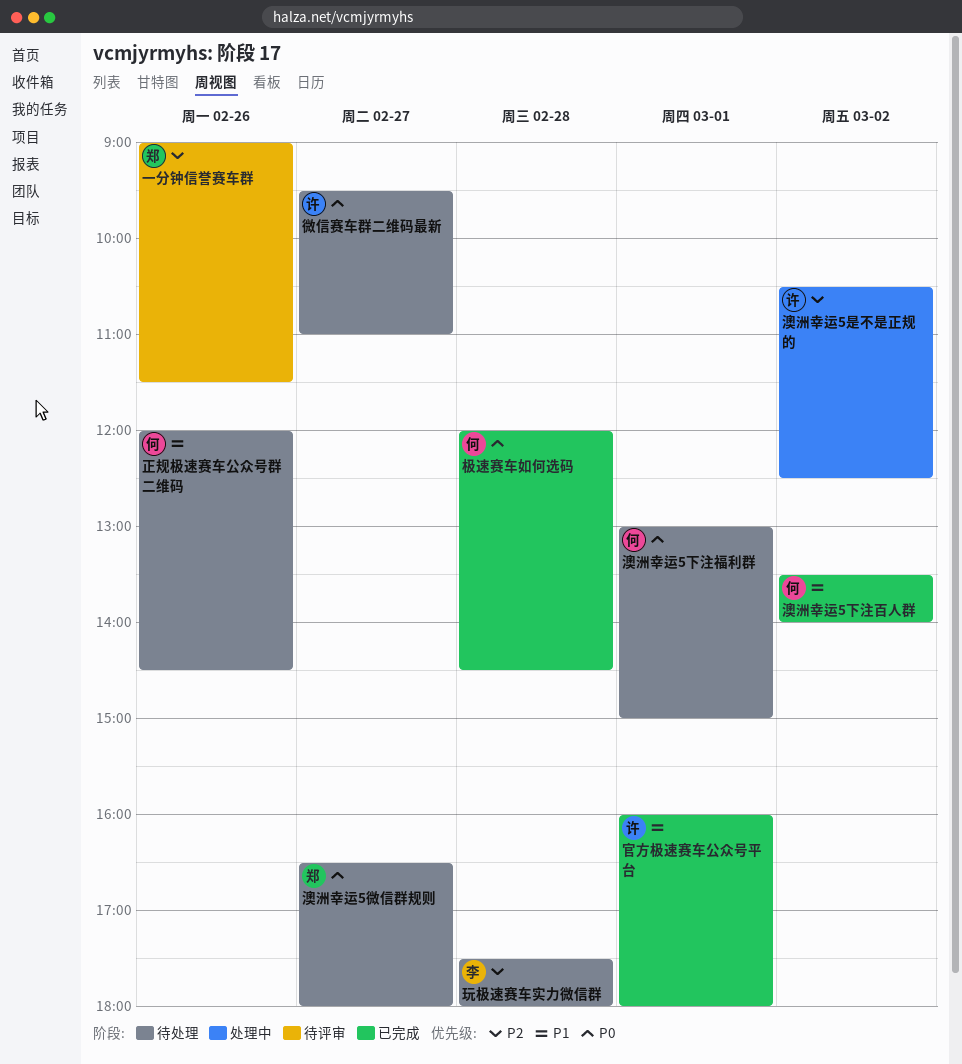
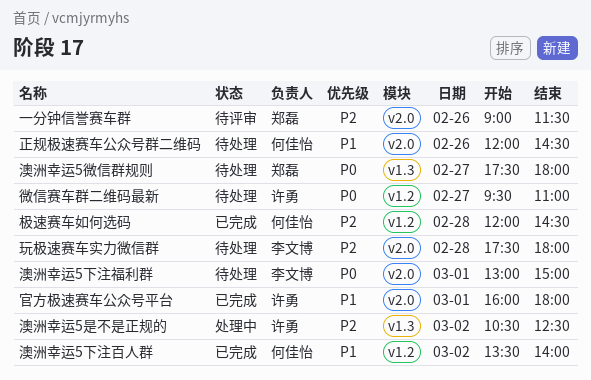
极速赛车如何选码, priority: P0 -> P2
澳洲幸运5下注福利群, owner: 何佳怡 -> 李文博
澳洲幸运5微信群规则, begins: 16:30 -> 17:30

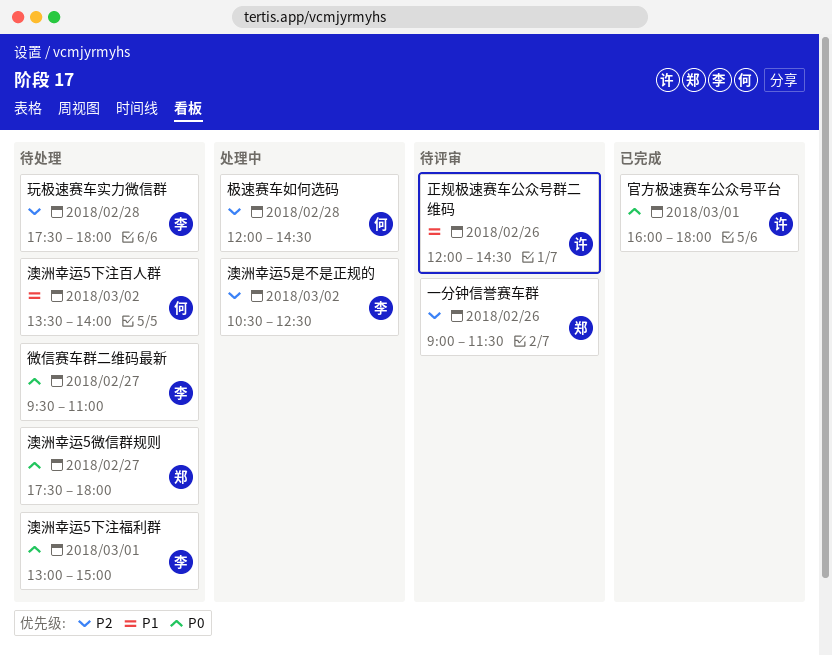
官方极速赛车公众号平台, priority: P1 -> P0
微信赛车群二维码最新, owner: 许勇 -> 李文博
极速赛车如何选码, status: 已完成 -> 处理中
正规极速赛车公众号群二维码, status: 待处理 -> 待评审
正规极速赛车公众号群二维码, owner: 何佳怡 -> 许勇
澳洲幸运5下注百人群, status: 已完成 -> 待处理
澳洲幸运5是不是正规的, owner: 许勇 -> 李文博

